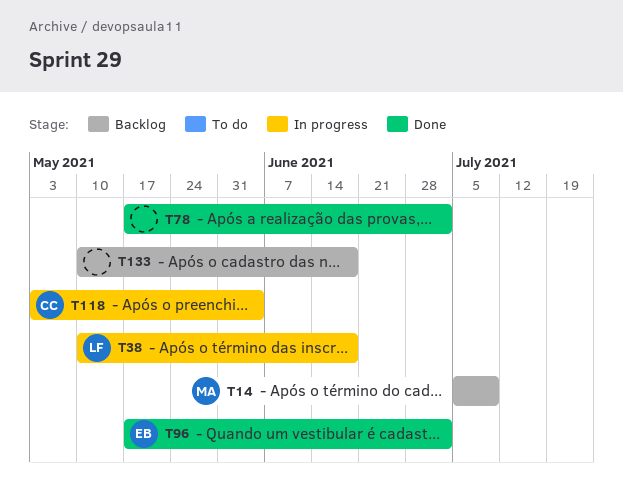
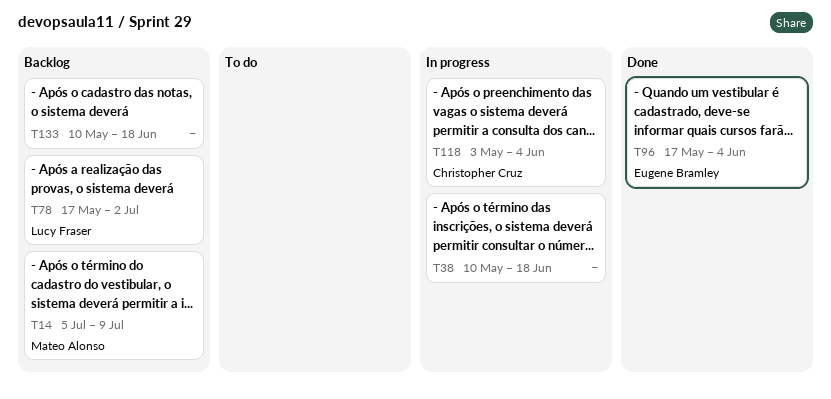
T38, owner: Lucy Fraser -> none
T78, status: Done -> Backlog
T78, owner: none -> Lucy Fraser
T96, due: Jul 2 -> Jun 4

